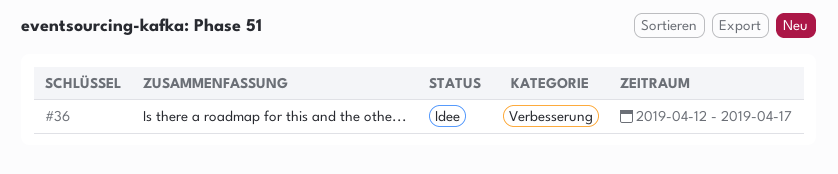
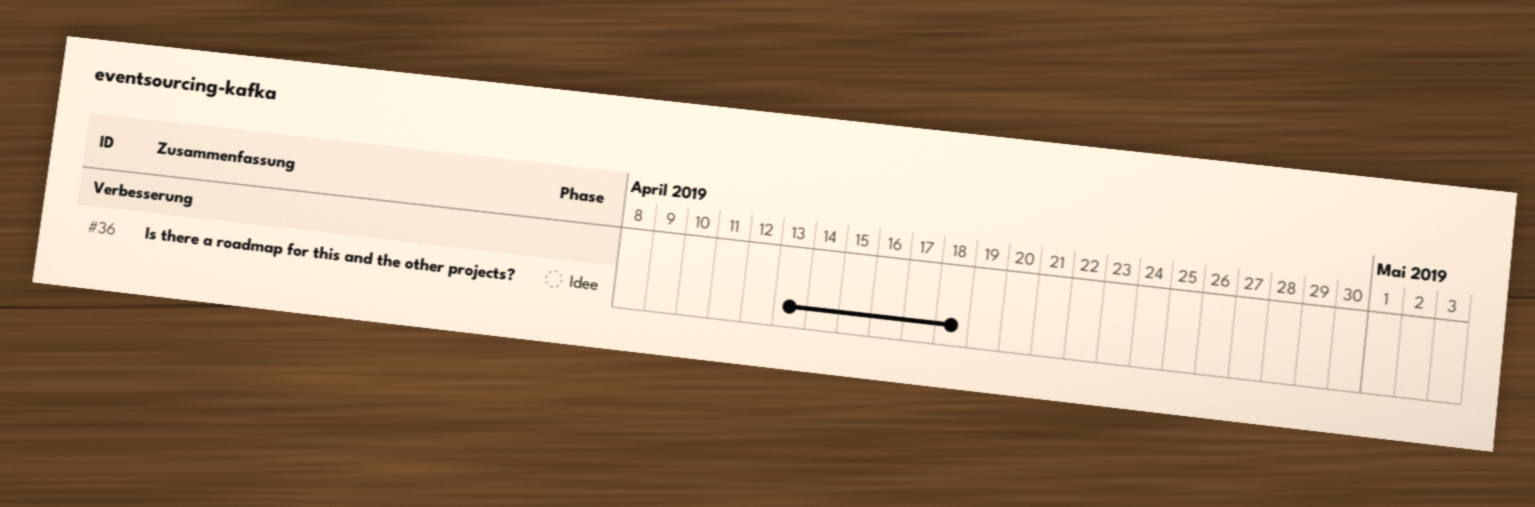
#36, start: Apr 12 -> Apr 13
#36, due: Apr 17 -> Apr 18

